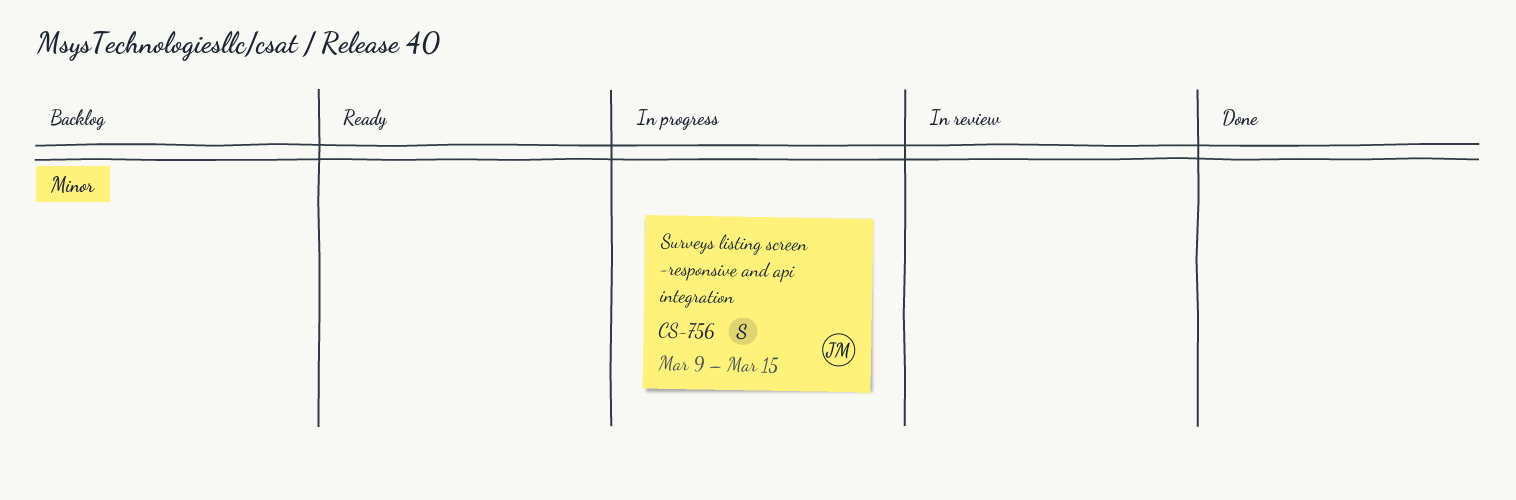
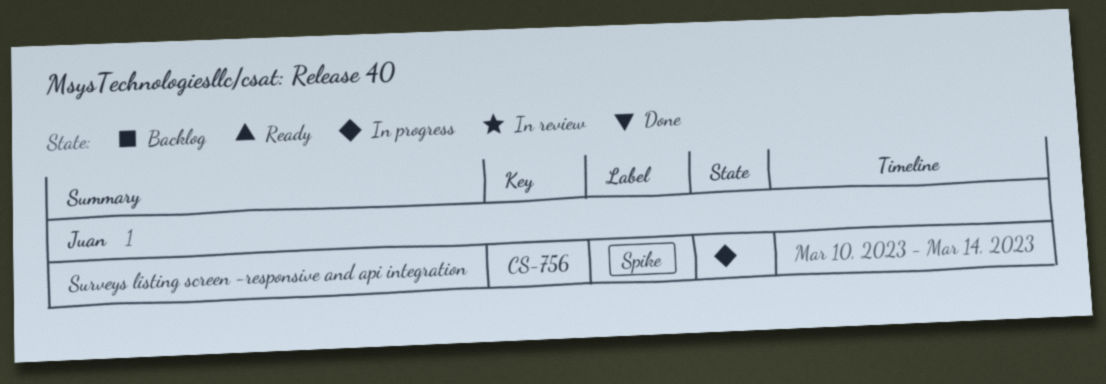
CS-756, start: Mar 9 -> Mar 10
CS-756, due: Mar 15 -> Mar 14

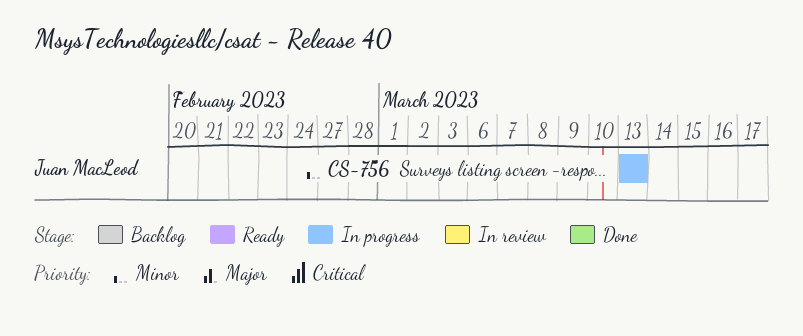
CS-756, start: Mar 10 -> Mar 13
CS-756, due: Mar 14 -> Mar 13

